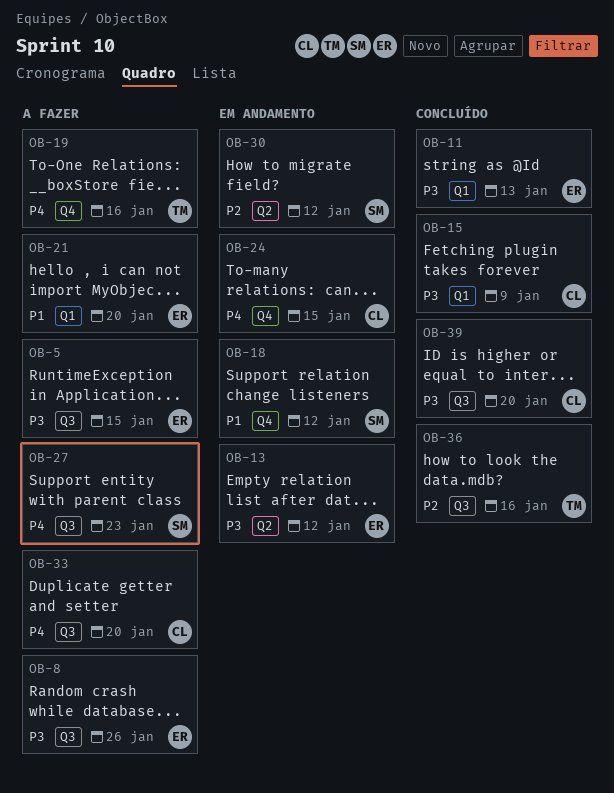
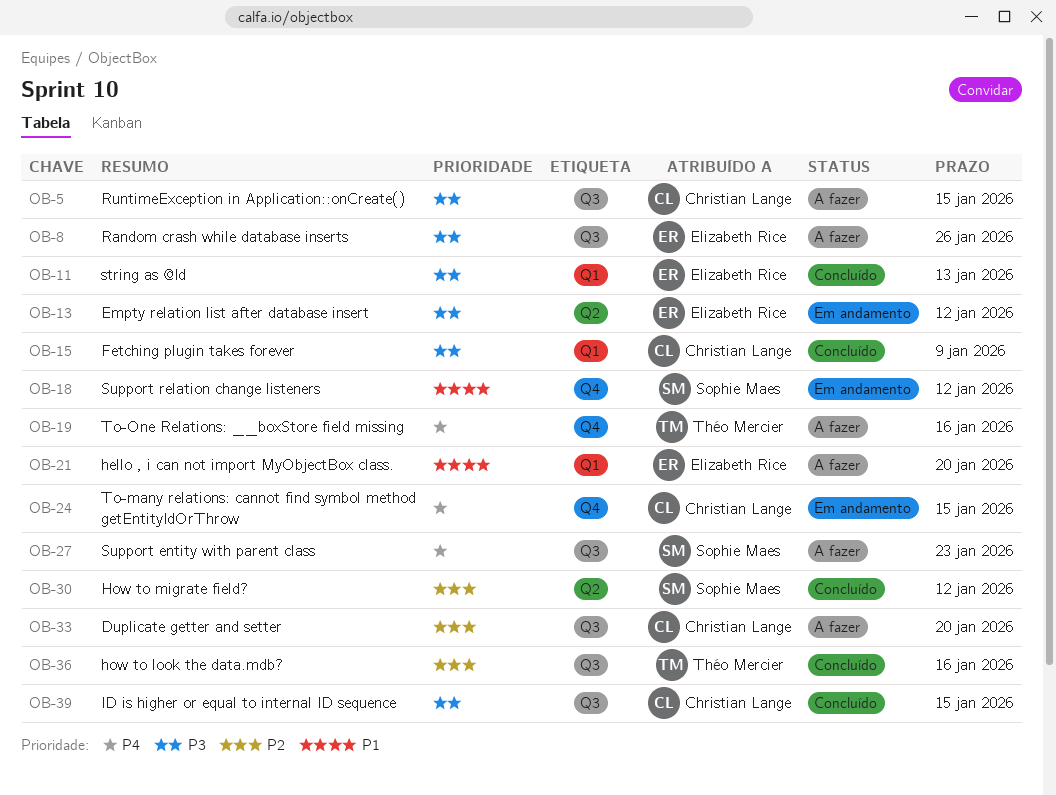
OB-5, owner: Elizabeth Rice -> Christian Lange
OB-30, status: Em andamento -> Concluído
OB-33, priority: P4 -> P2
OB-39, due: Jan 20 -> Jan 15

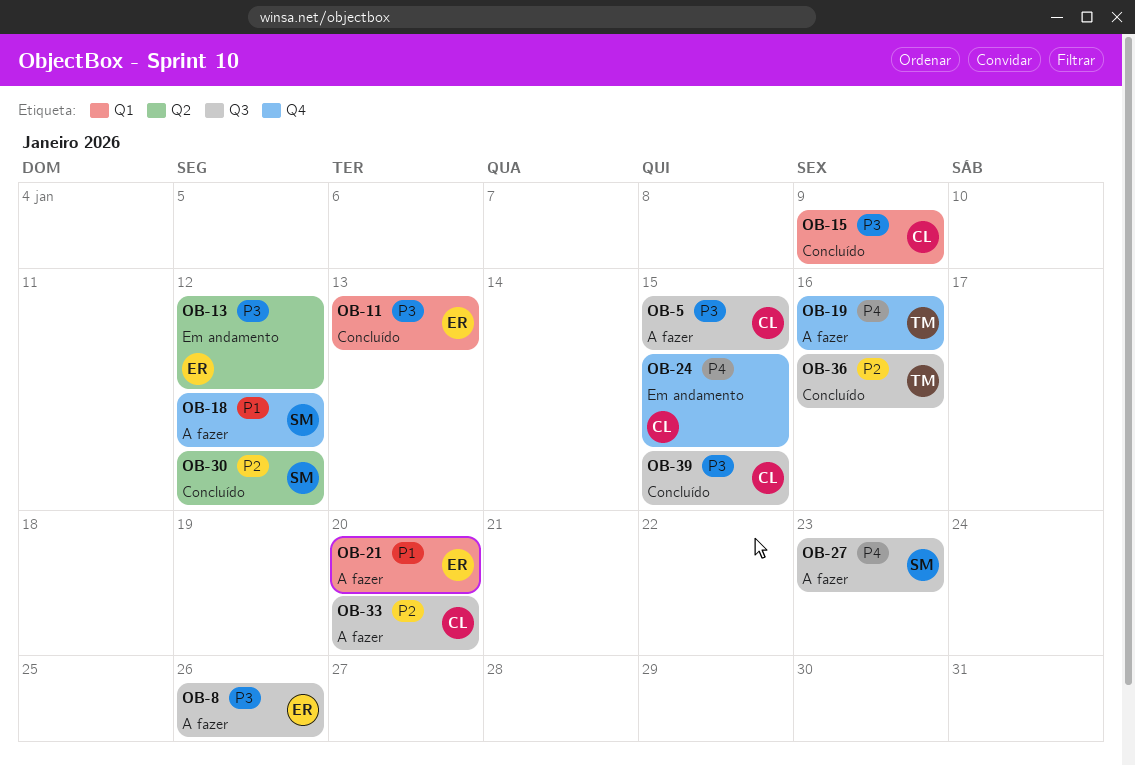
OB-18, status: Em andamento -> A fazer

